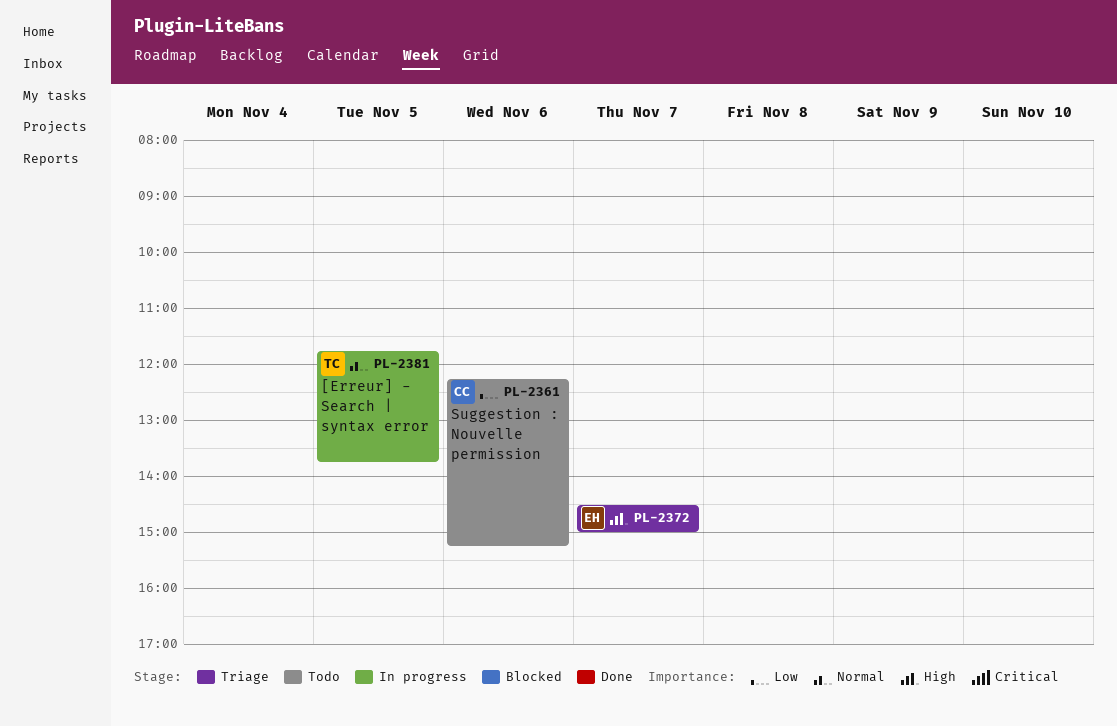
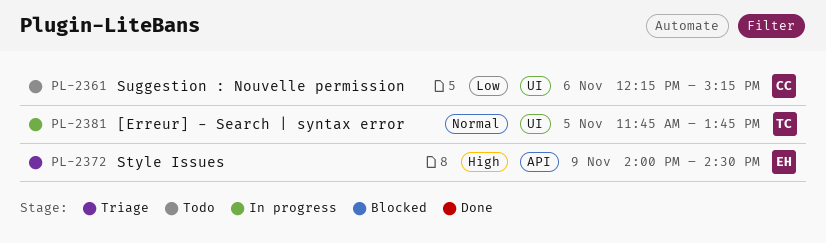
PL-2372, day: Nov 7 -> Nov 9
PL-2372, begins: 14:30 -> 14:00
PL-2372, ends: 15:00 -> 14:30

